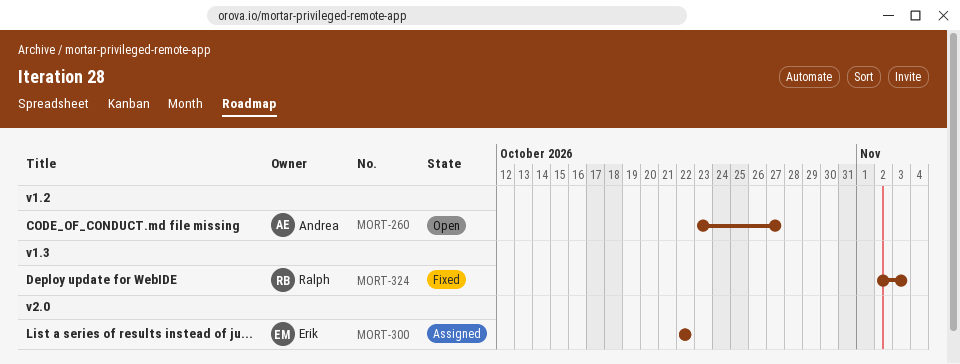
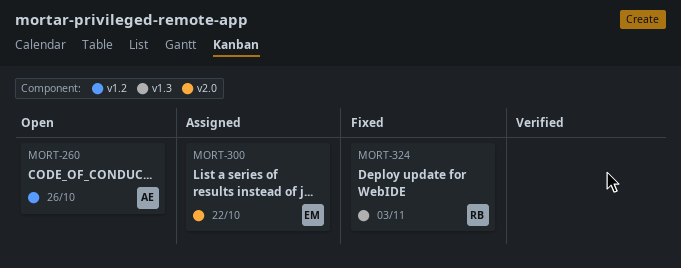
MORT-260, due: Oct 27 -> Oct 26

